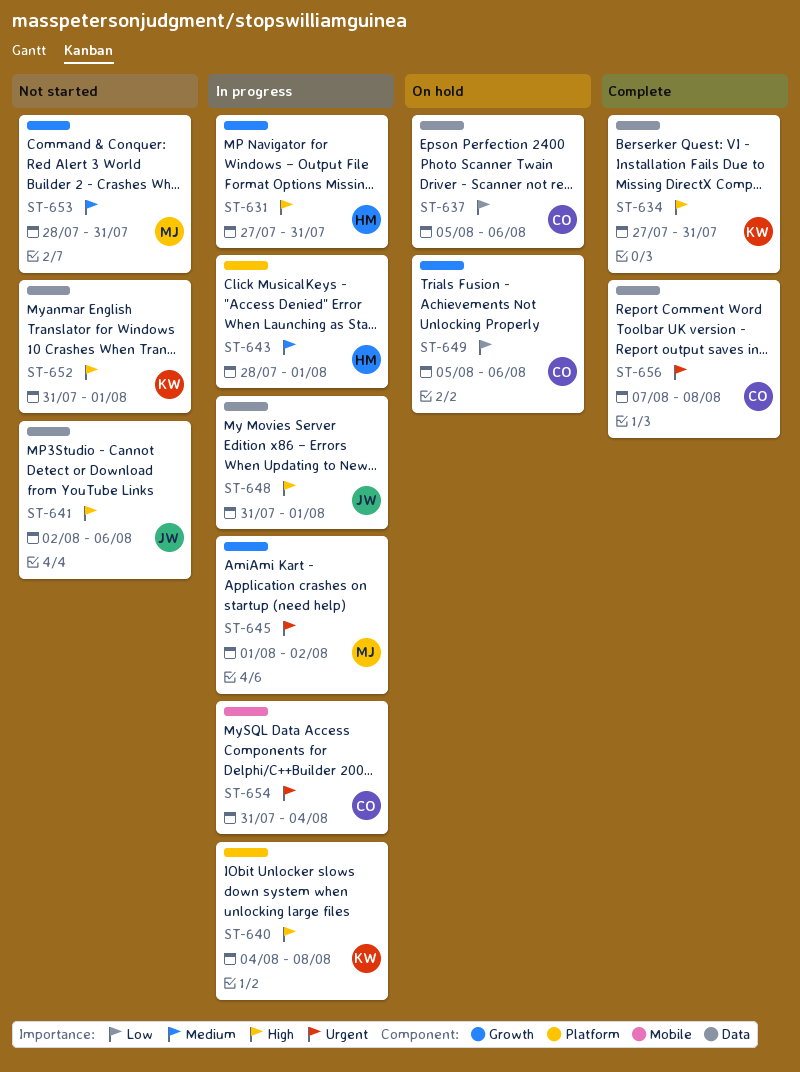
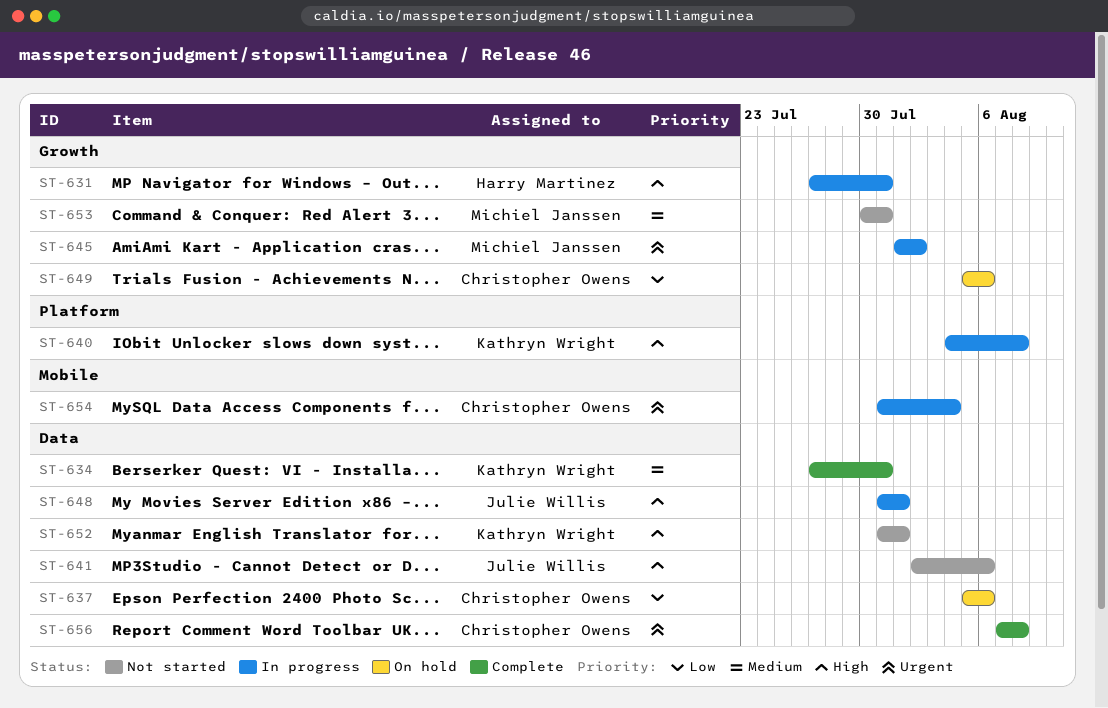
ST-634, priority: High -> Medium
ST-643: present -> none
ST-653, start: Jul 28 -> Jul 30

